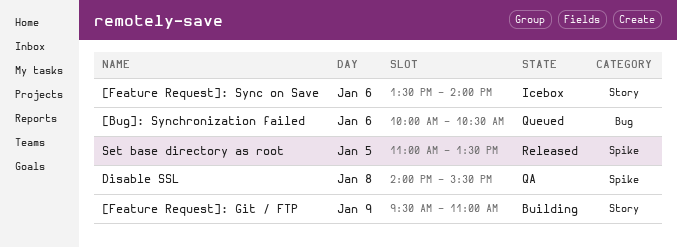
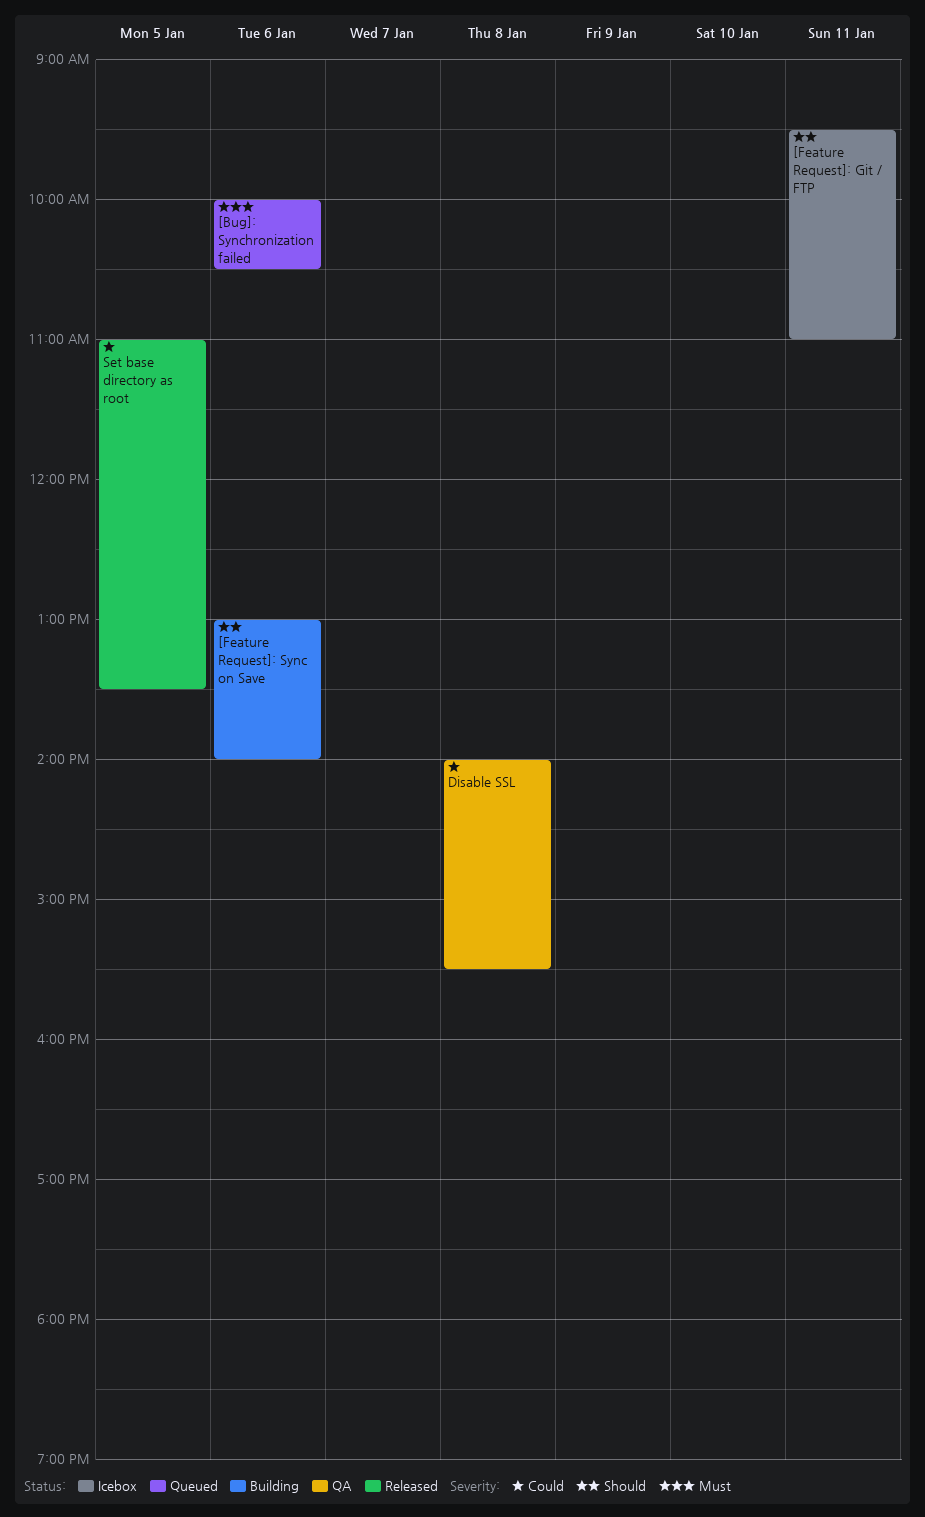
[Feature Request]: Git / FTP, status: Building -> Icebox
[Feature Request]: Git / FTP, day: Jan 9 -> Jan 11
[Feature Request]: Sync on Save, status: Icebox -> Building
[Feature Request]: Sync on Save, begins: 13:30 -> 13:00

